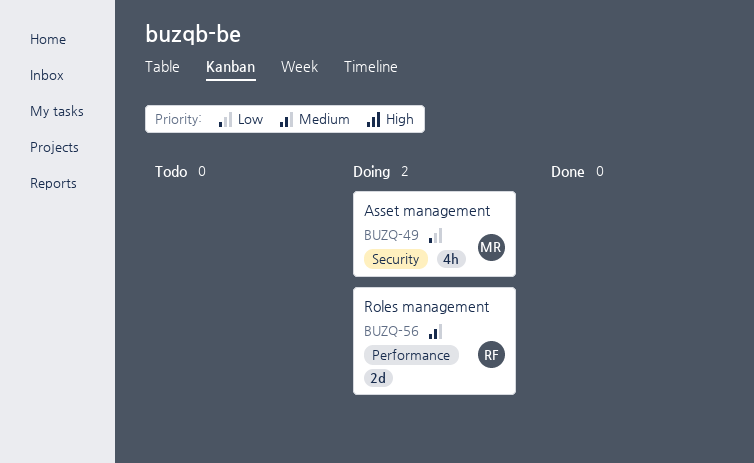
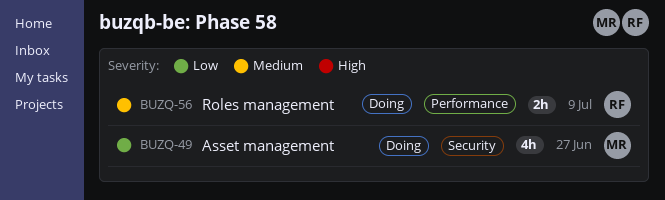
BUZQ-56, estimate: 2d -> 2h

